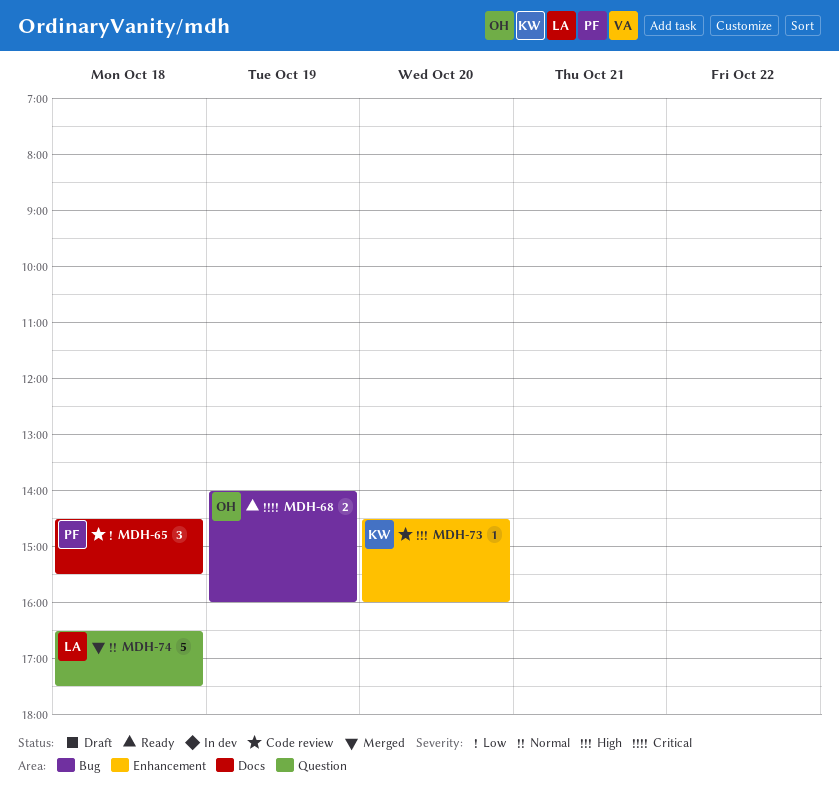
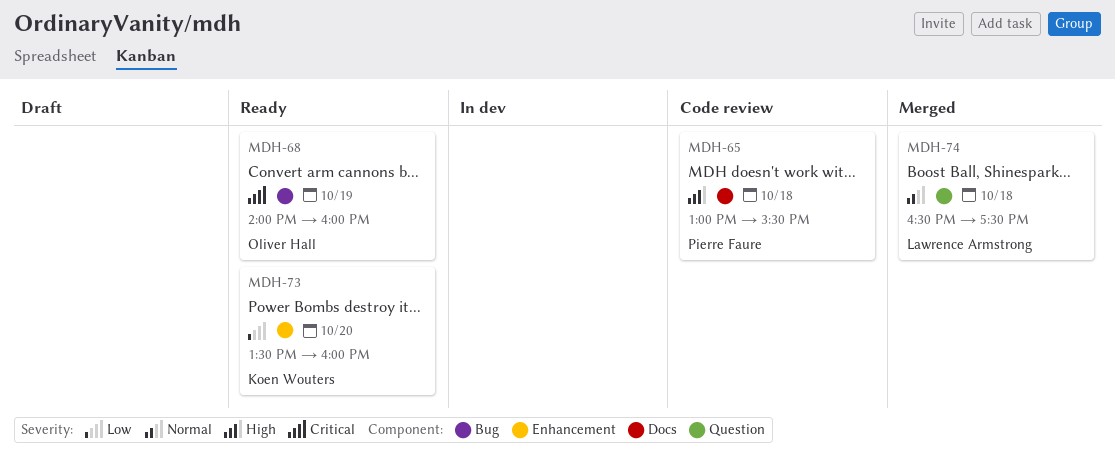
MDH-65, priority: Low -> High
MDH-65, begins: 14:30 -> 13:00
MDH-73, status: Code review -> Ready
MDH-73, priority: High -> Low
MDH-73, begins: 14:30 -> 13:30

